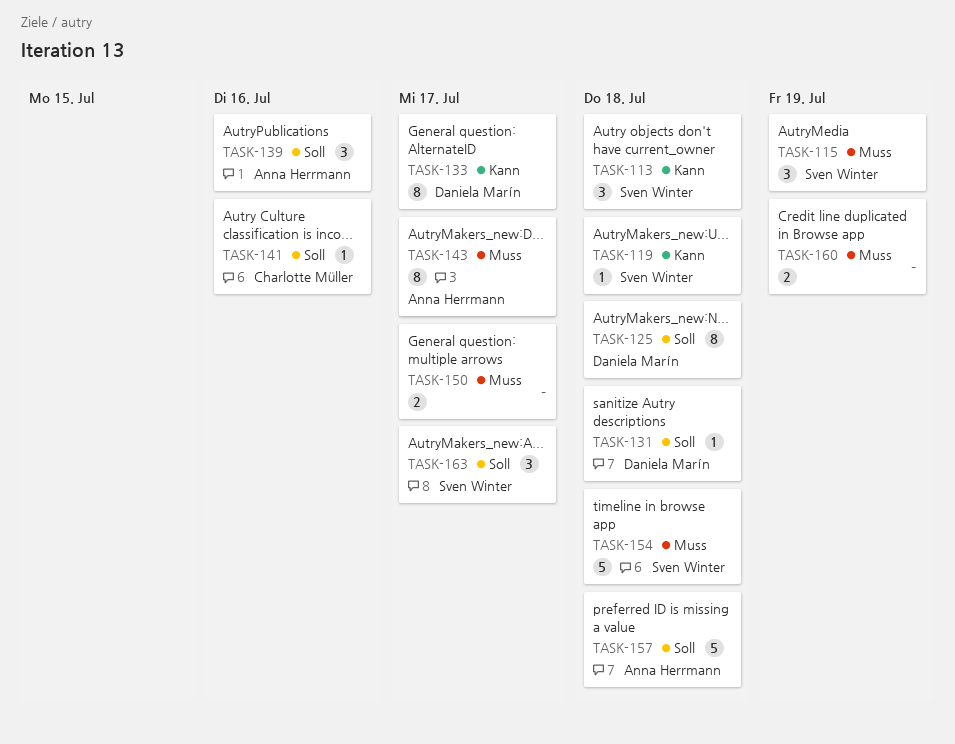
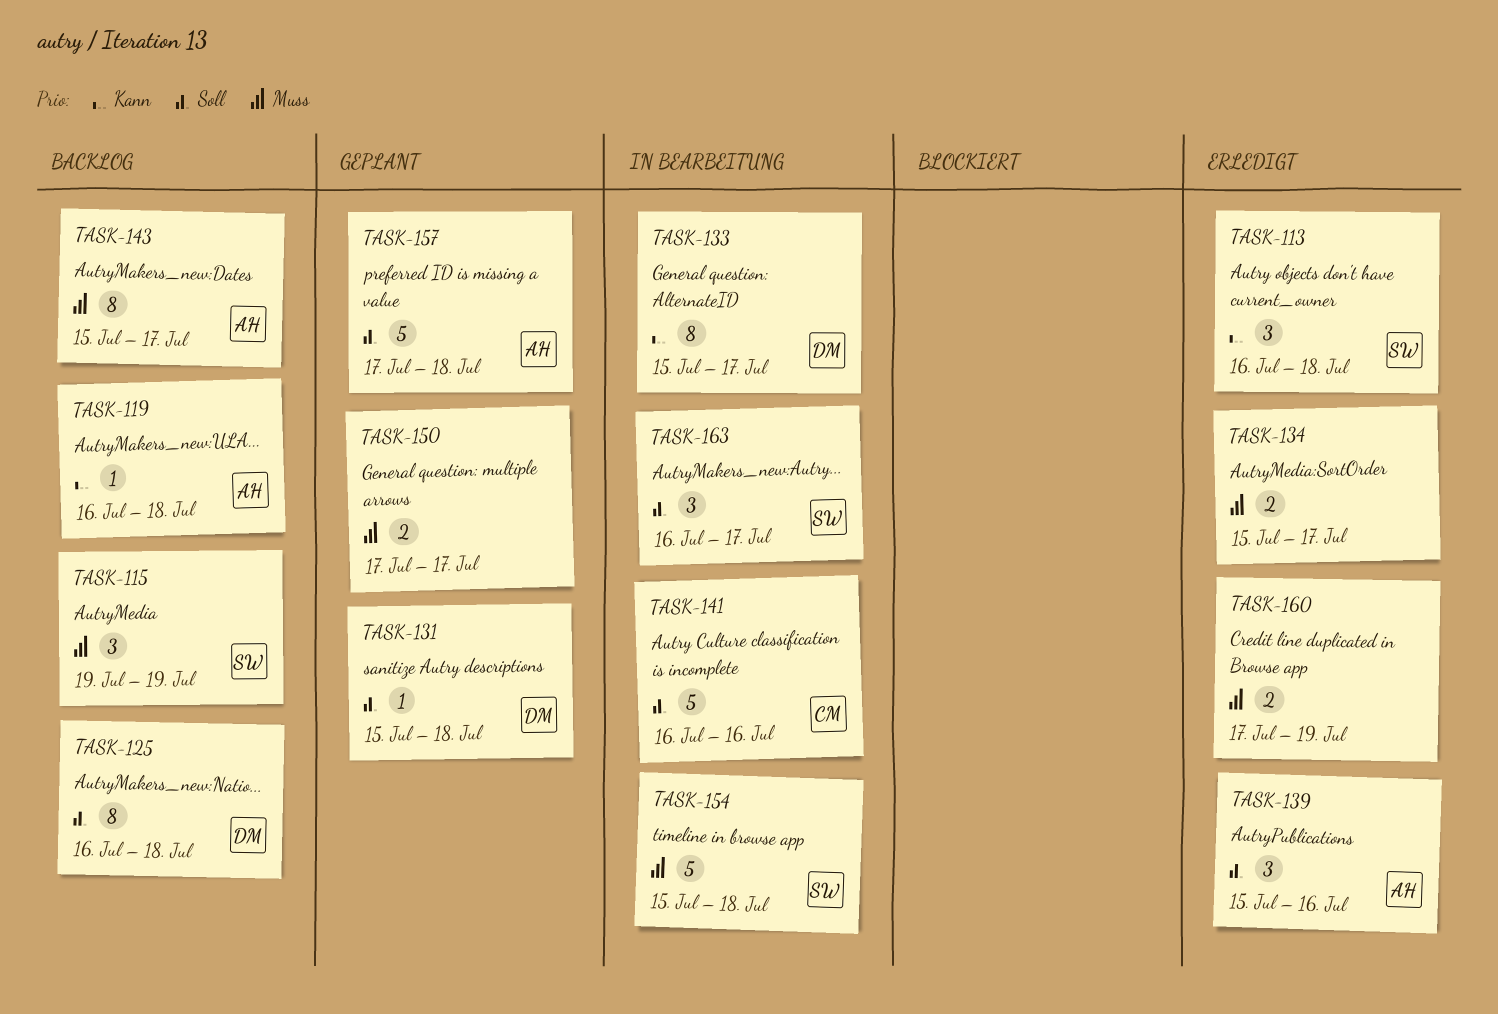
TASK-119, owner: Sven Winter -> Anna Herrmann
TASK-134: none -> present
TASK-141, estimate: 1 -> 5

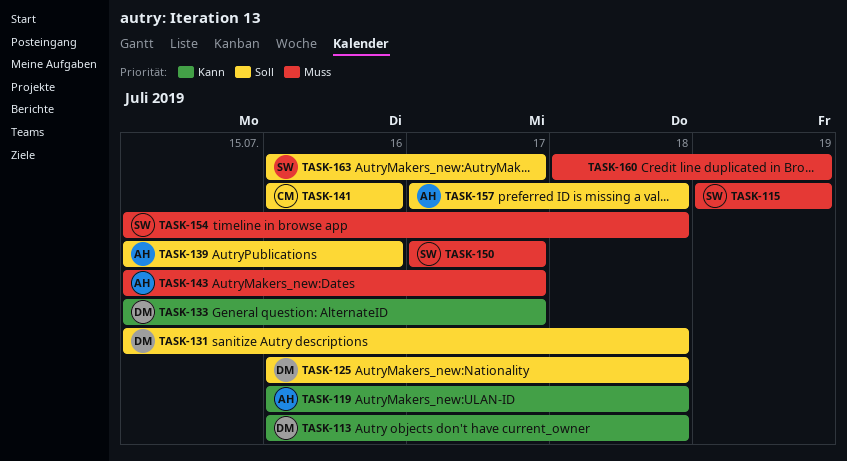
TASK-113, owner: SW -> DM
TASK-134: present -> none
TASK-150, owner: none -> SW
TASK-160, start: Jul 17 -> Jul 18

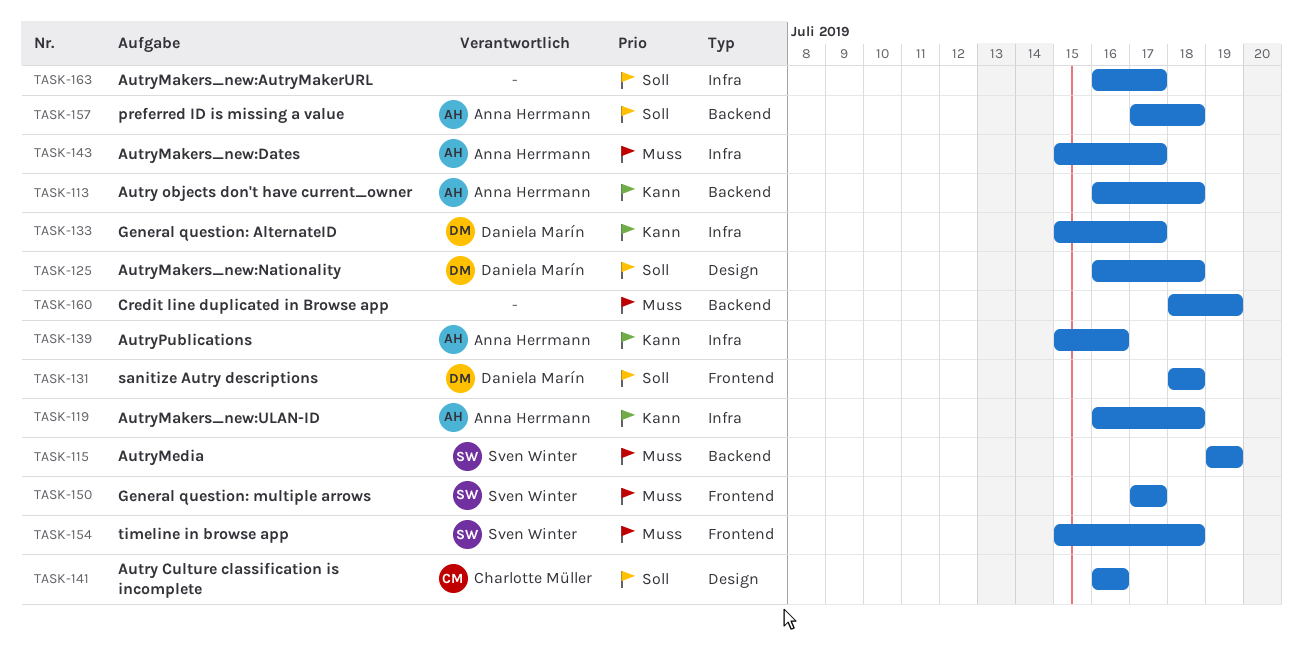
TASK-113, owner: Daniela Marín -> Anna Herrmann
TASK-131, start: Jul 15 -> Jul 18
TASK-139, priority: Soll -> Kann
TASK-163, owner: Sven Winter -> none

